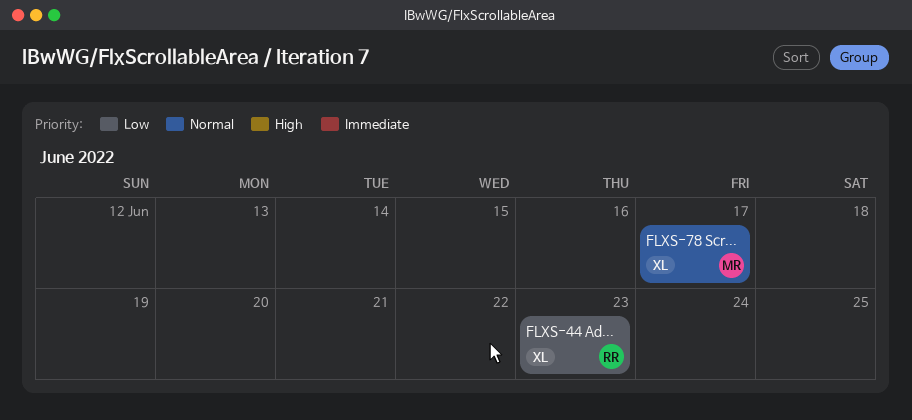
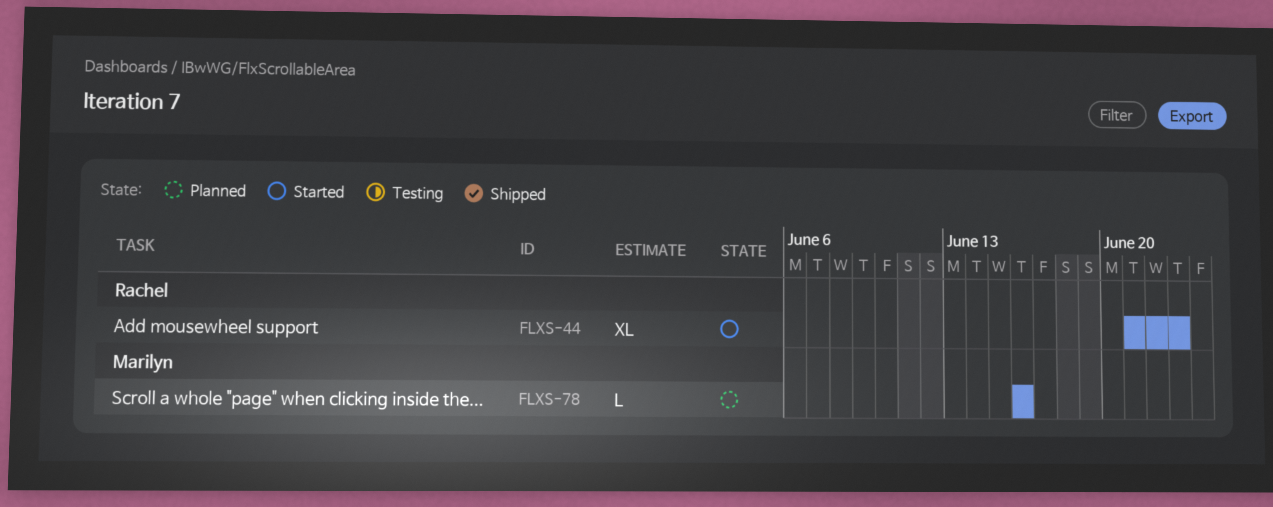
FLXS-78, estimate: XL -> L
FLXS-78, due: Jun 17 -> Jun 16

